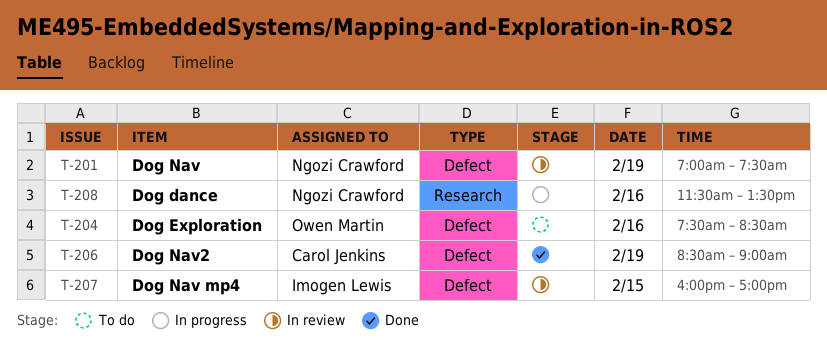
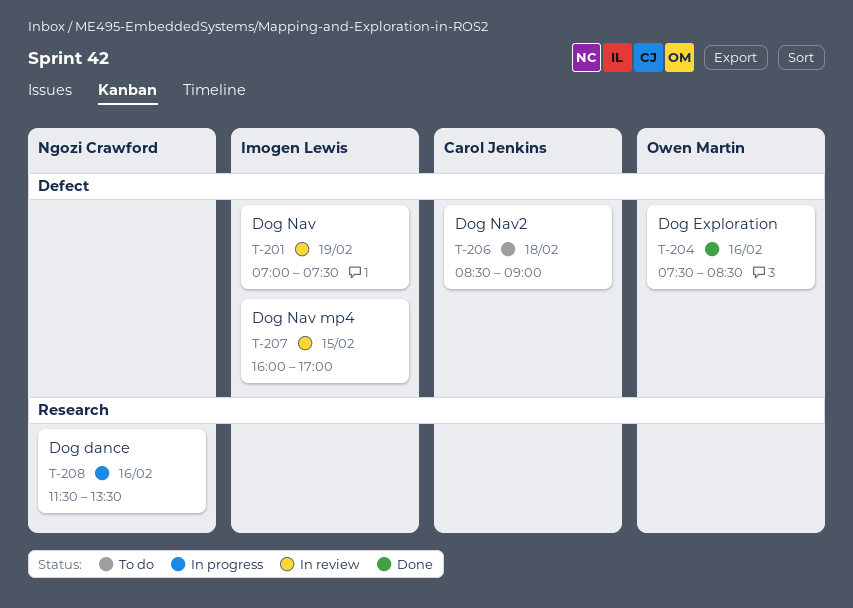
T-201, owner: Ngozi Crawford -> Imogen Lewis
T-204, status: To do -> Done
T-206, status: Done -> To do
T-206, day: Feb 19 -> Feb 18

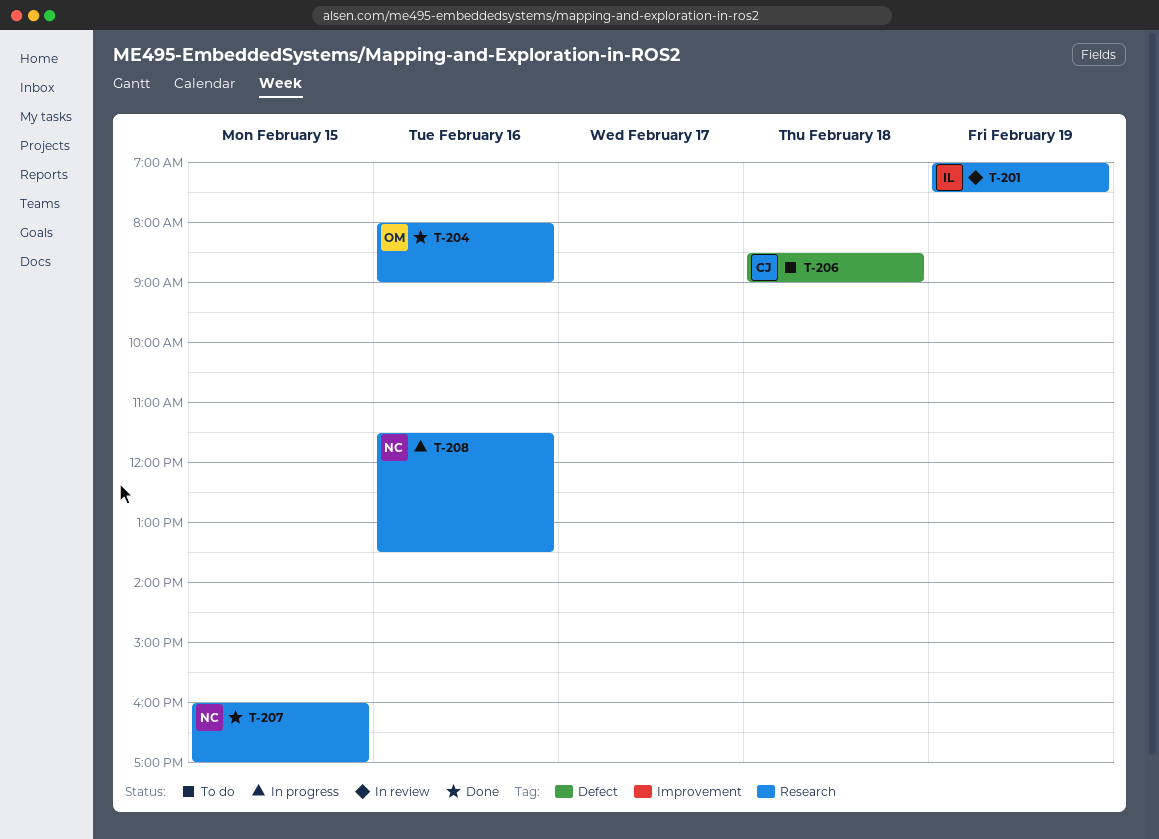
T-201, label: Defect -> Research
T-204, label: Defect -> Research
T-204, begins: 07:30 -> 08:00
T-204, ends: 08:30 -> 09:00
T-207, status: In review -> Done
T-207, owner: Imogen Lewis -> Ngozi Crawford
T-207, label: Defect -> Research

